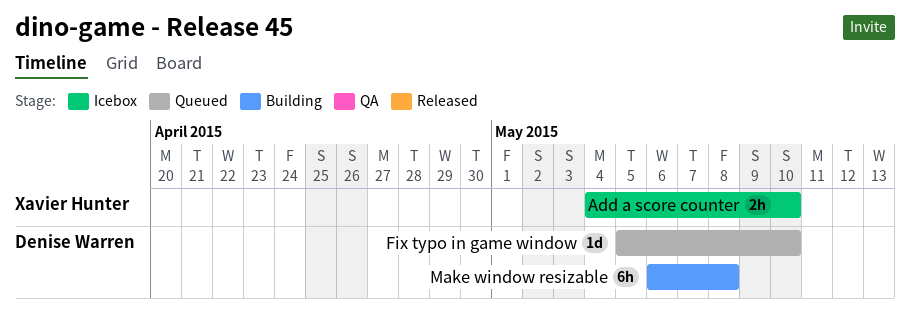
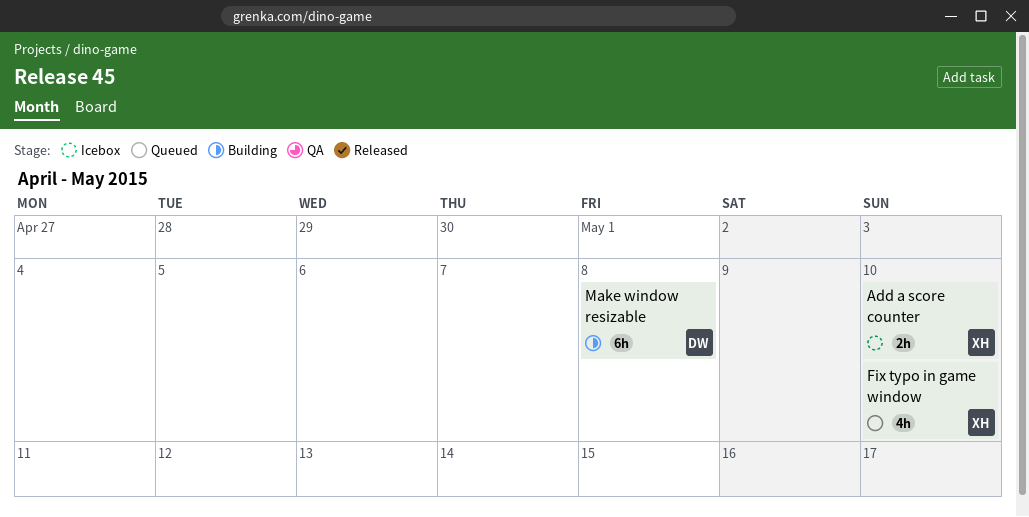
Fix typo in game window, owner: Denise Warren -> Xavier Hunter
Fix typo in game window, estimate: 1d -> 4h

